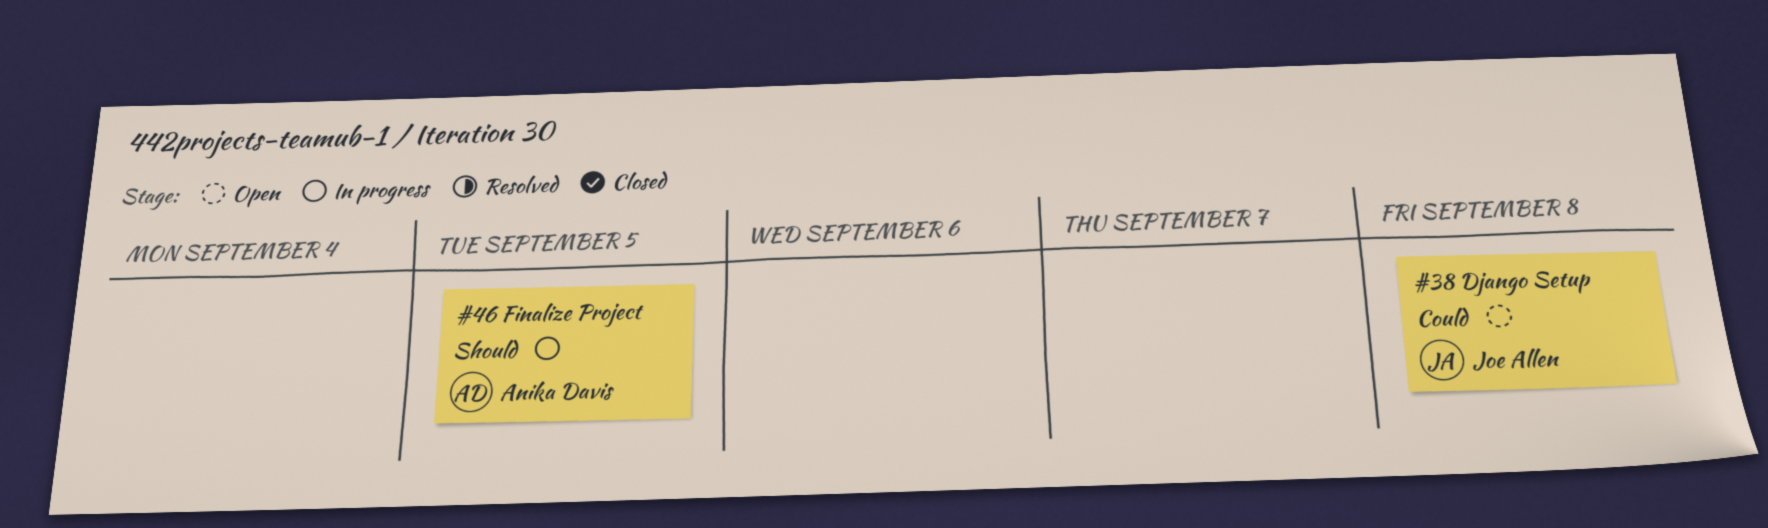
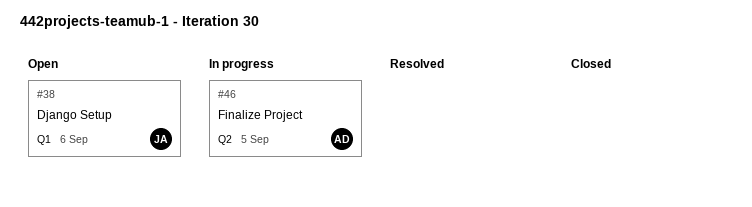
#38, due: Sep 8 -> Sep 6

